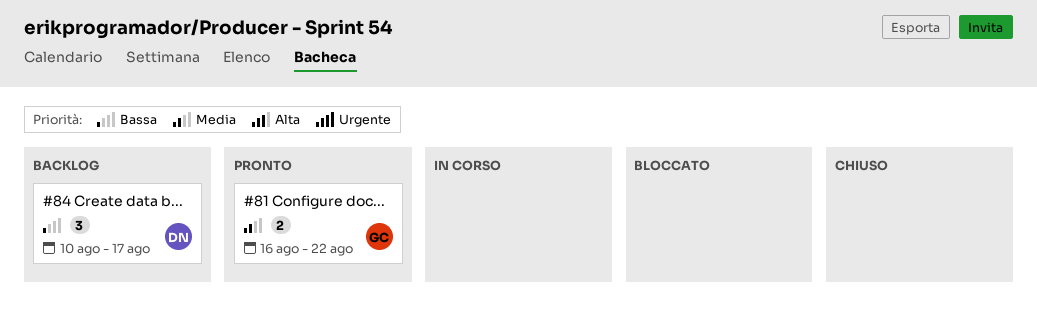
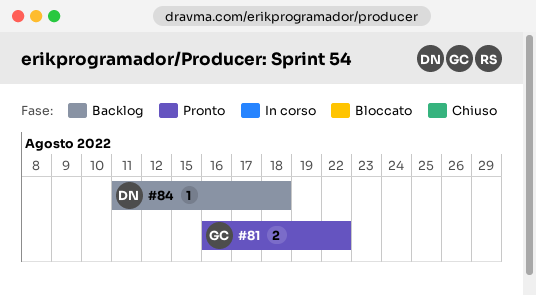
#84, estimate: 3 -> 1
#84, start: Aug 10 -> Aug 11
#84, due: Aug 17 -> Aug 18

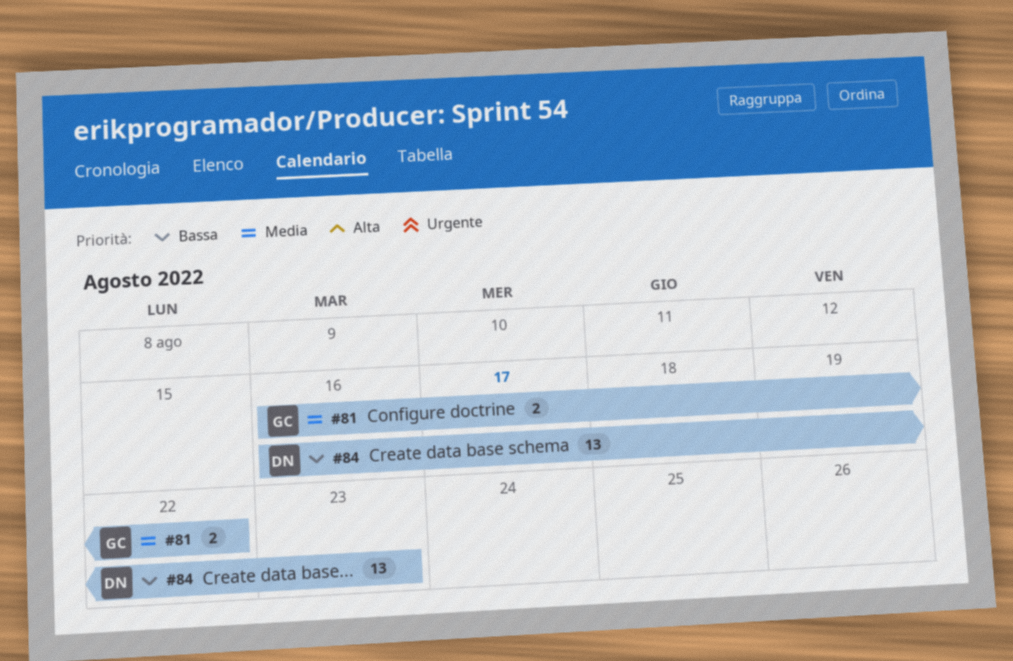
#84, estimate: 1 -> 13
#84, start: Aug 11 -> Aug 16
#84, due: Aug 18 -> Aug 23

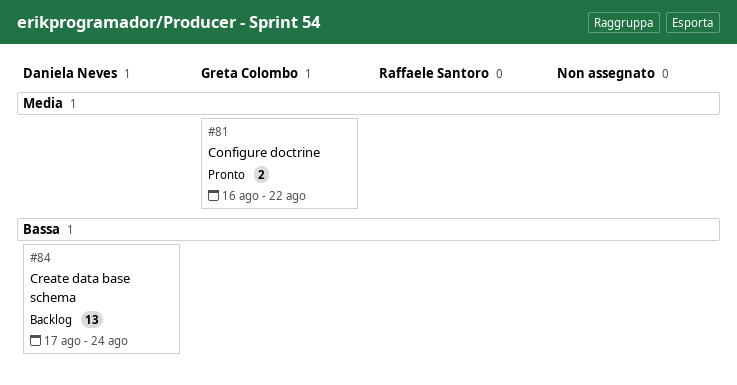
#84, start: Aug 16 -> Aug 17
#84, due: Aug 23 -> Aug 24

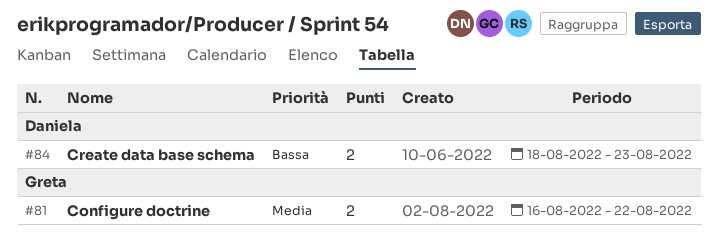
#84, estimate: 13 -> 2
#84, start: Aug 17 -> Aug 18
#84, due: Aug 24 -> Aug 23

